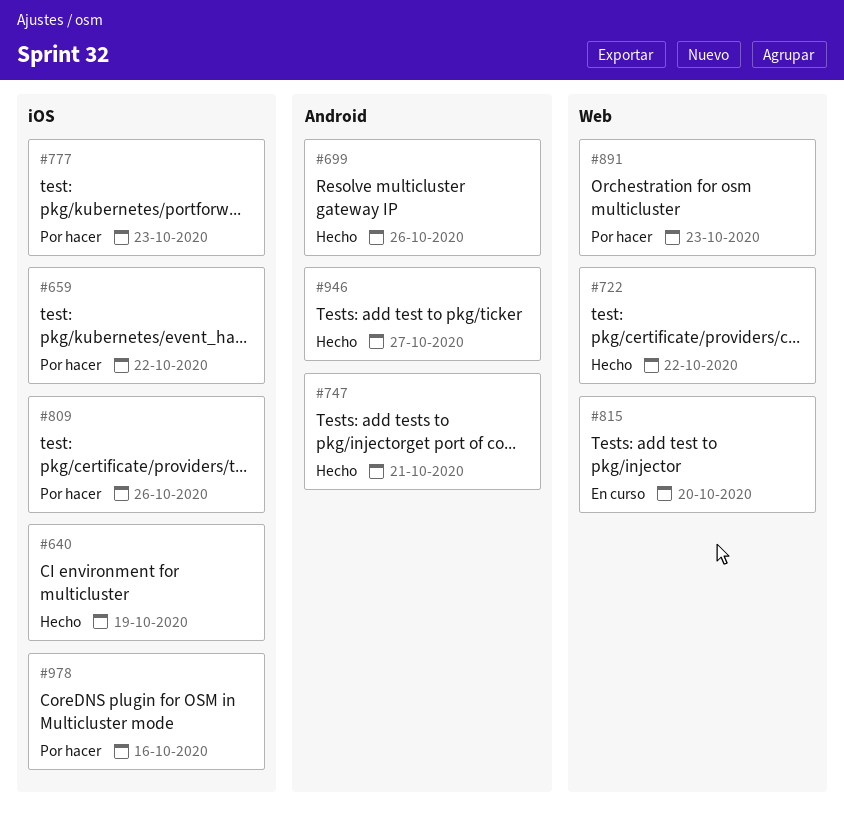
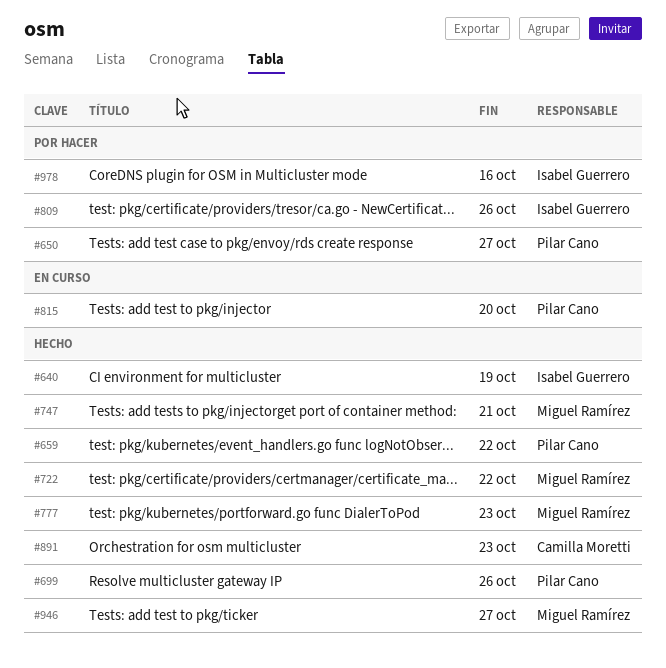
#650: none -> present
#659, status: Por hacer -> Hecho
#777, status: Por hacer -> Hecho
#891, status: Por hacer -> Hecho

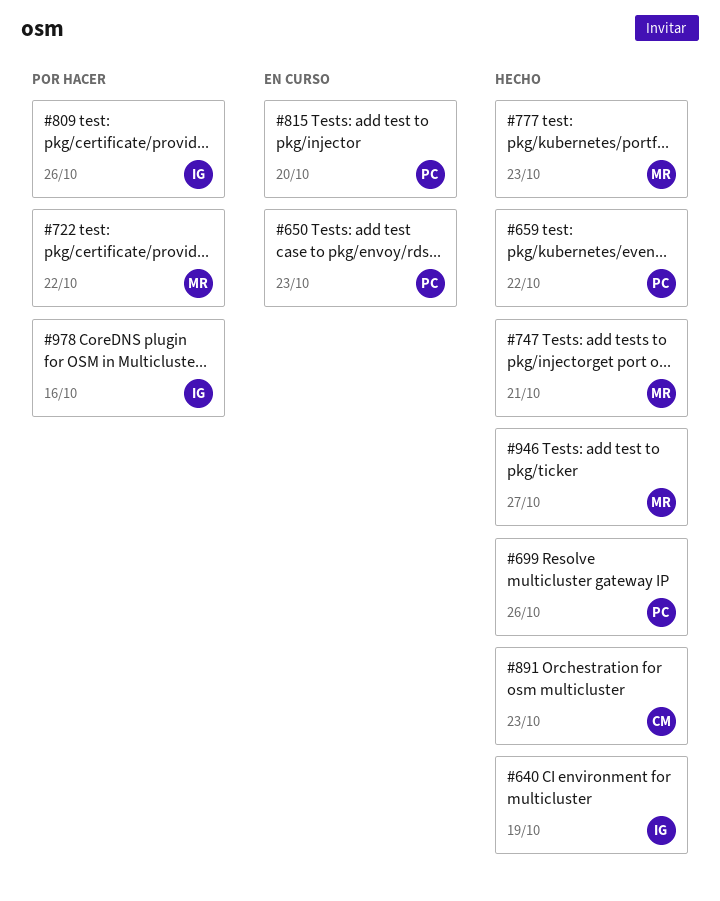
#650, status: Por hacer -> En curso
#650, due: Oct 27 -> Oct 23
#722, status: Hecho -> Por hacer

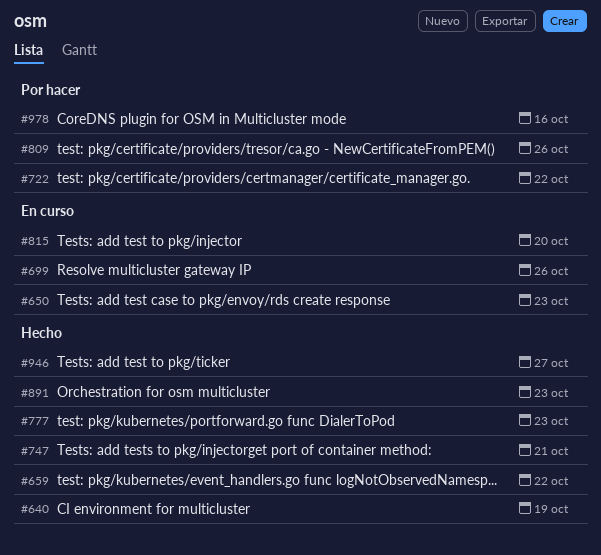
#699, status: Hecho -> En curso

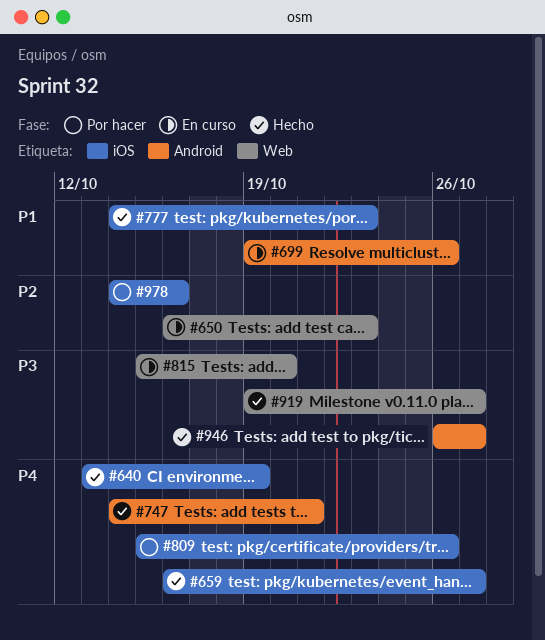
#659, due: Oct 22 -> Oct 27
#722: present -> none
#891: present -> none
#919: none -> present

